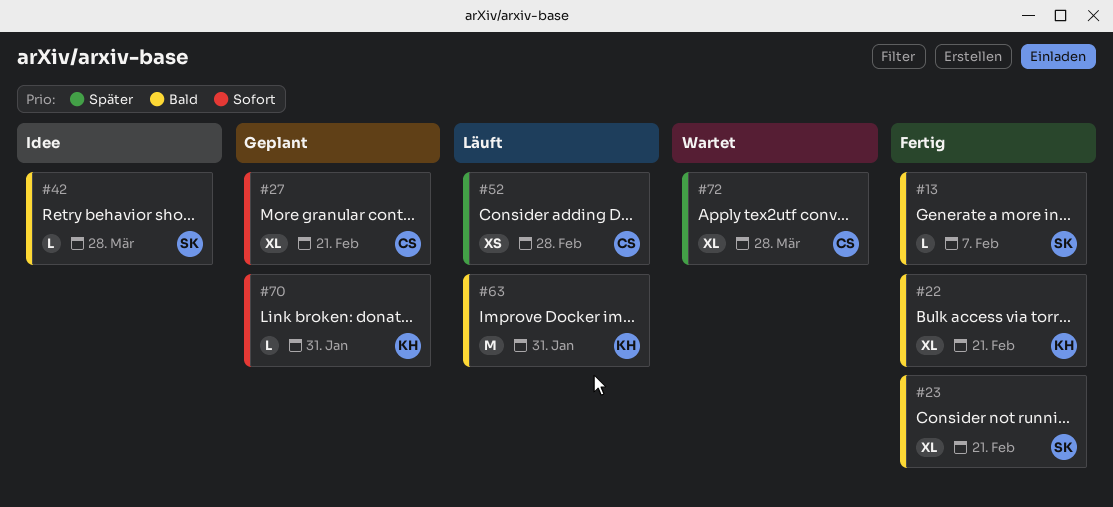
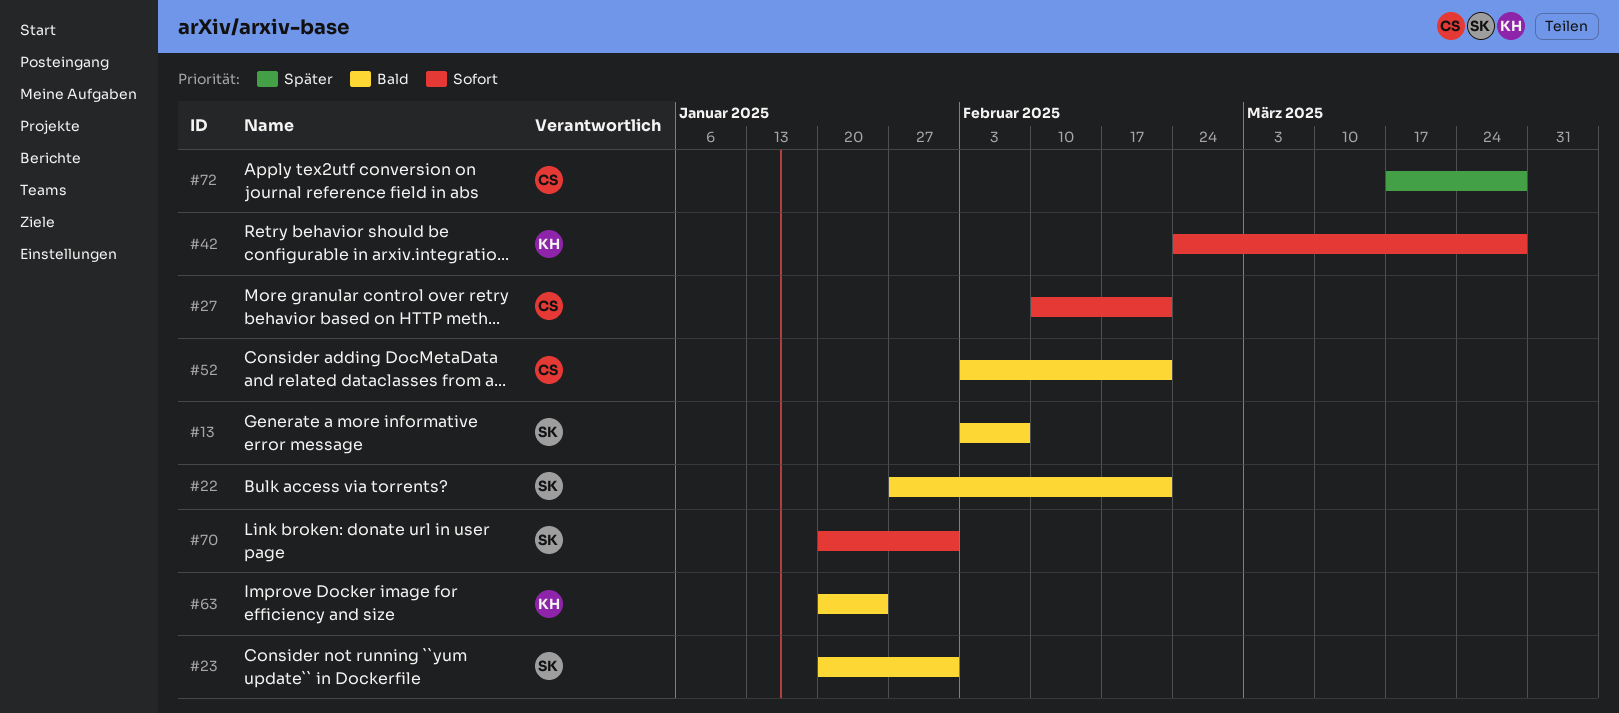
#22, owner: KH -> SK
#23, due: Feb 21 -> Jan 31
#42, owner: SK -> KH
#42, priority: Bald -> Sofort
#52, priority: Später -> Bald
#52, due: Feb 28 -> Feb 21
#63, due: Jan 31 -> Jan 24
#70, owner: KH -> SK

